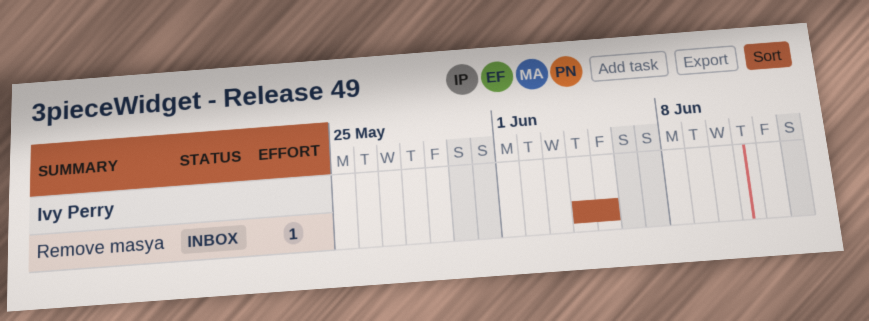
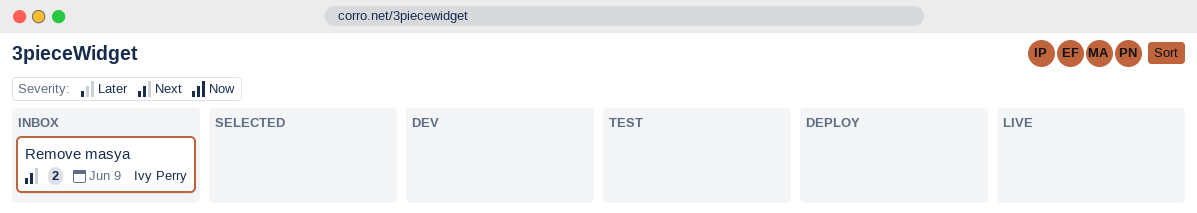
Remove masya, estimate: 1 -> 2
Remove masya, due: Jun 5 -> Jun 9

